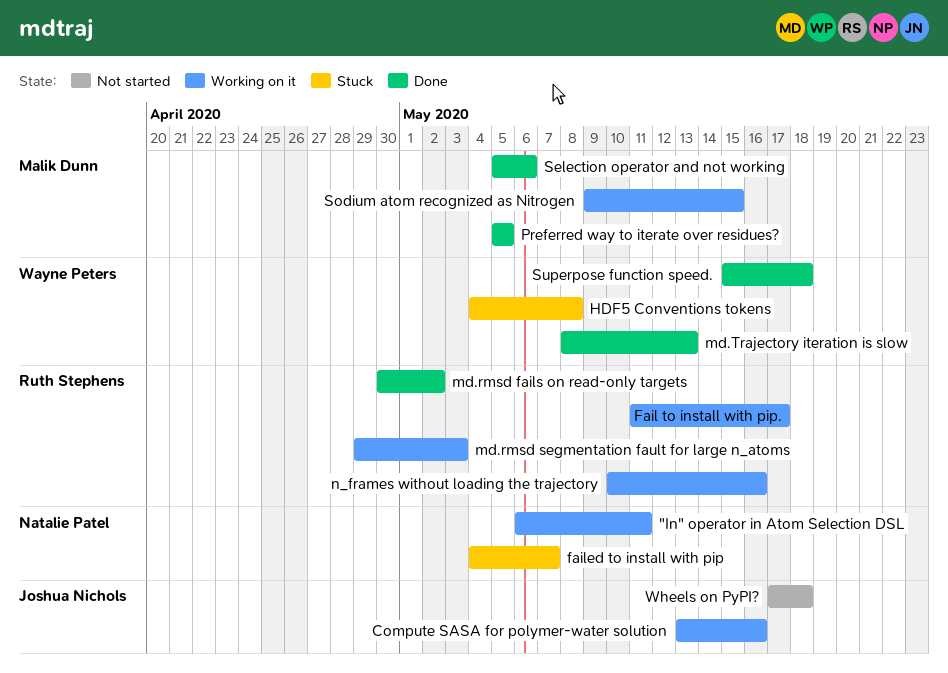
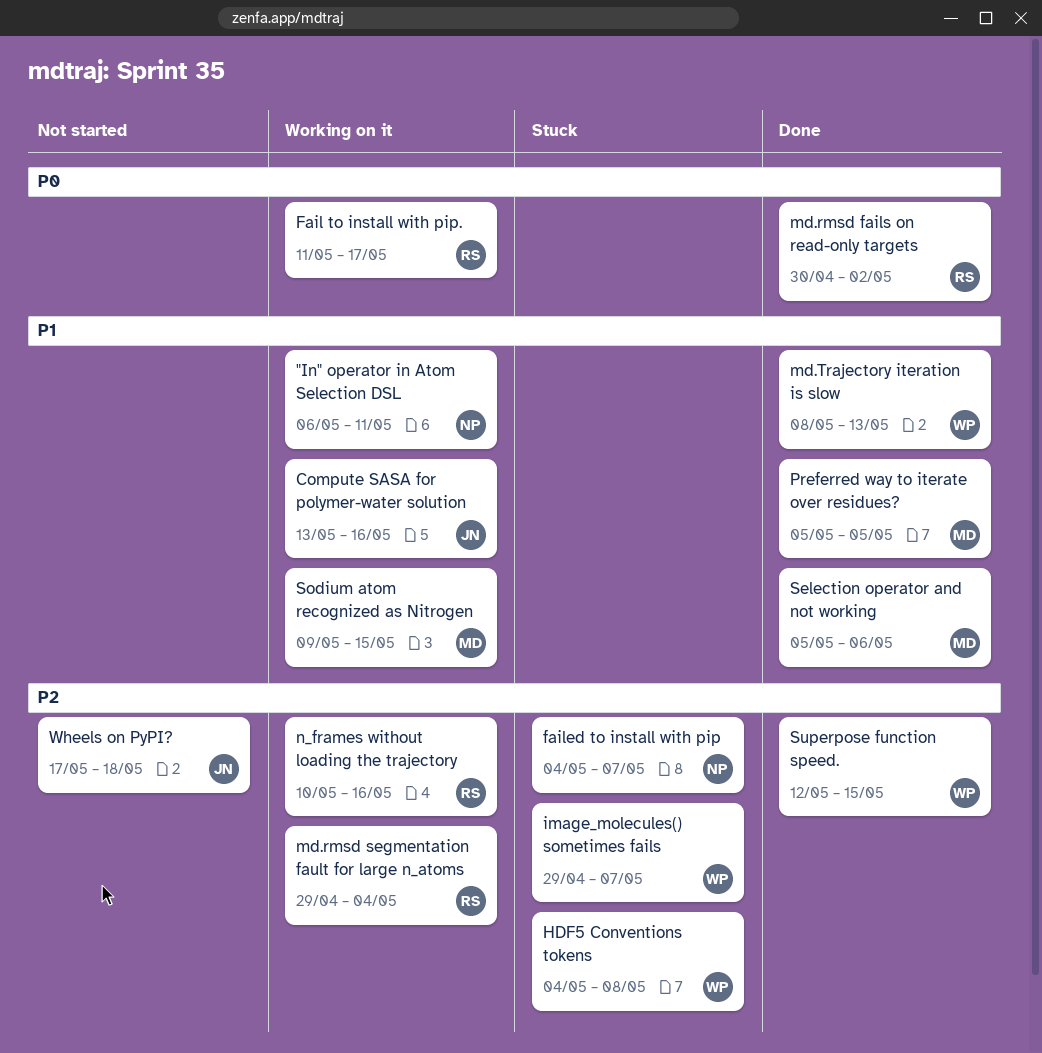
image_molecules() sometimes fails: none -> present
md.rmsd segmentation fault for large n_atoms, due: May 3 -> May 4
Superpose function speed., start: May 15 -> May 12
Superpose function speed., due: May 18 -> May 15

